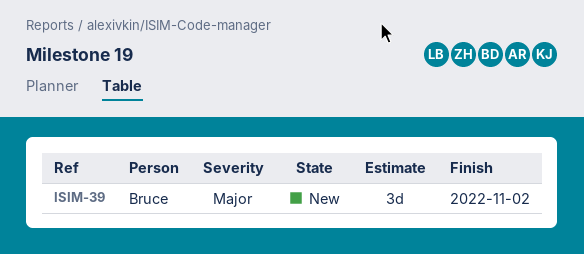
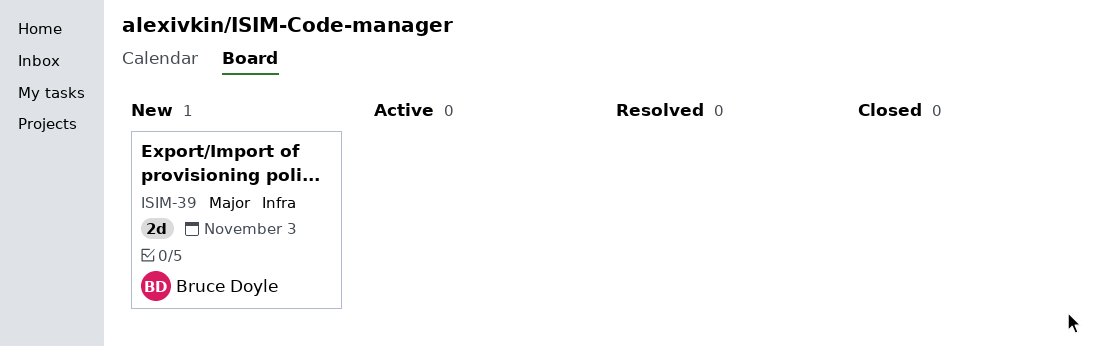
ISIM-39, estimate: 3d -> 2d
ISIM-39, due: Nov 2 -> Nov 3

